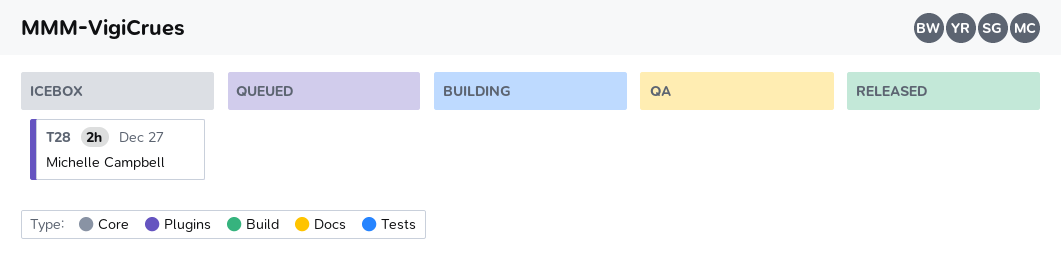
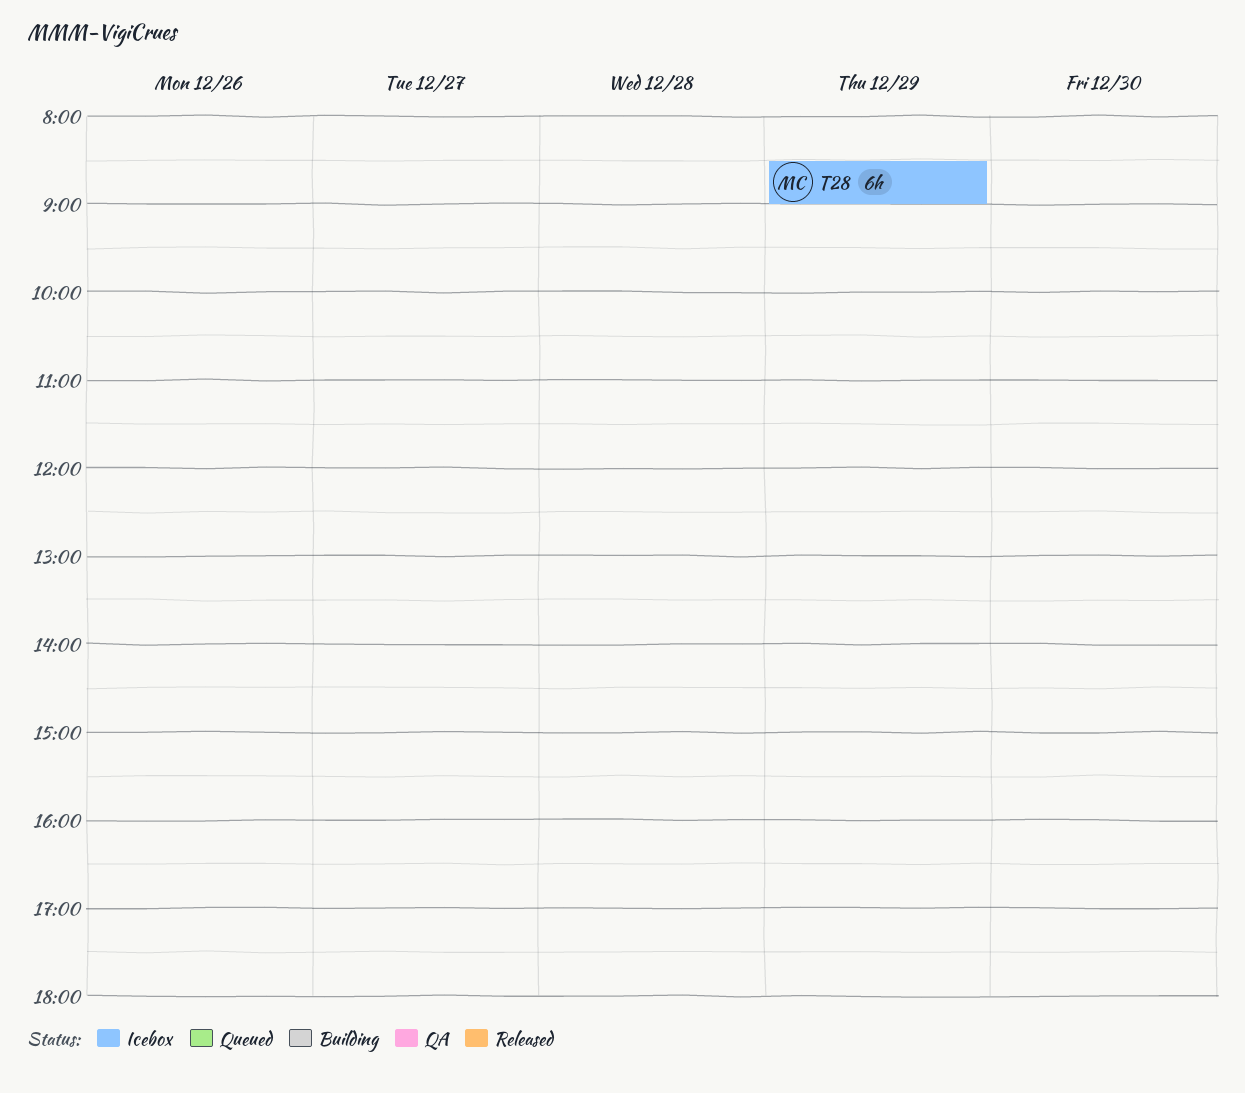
T28, estimate: 2h -> 6h
T28, day: Dec 27 -> Dec 29

